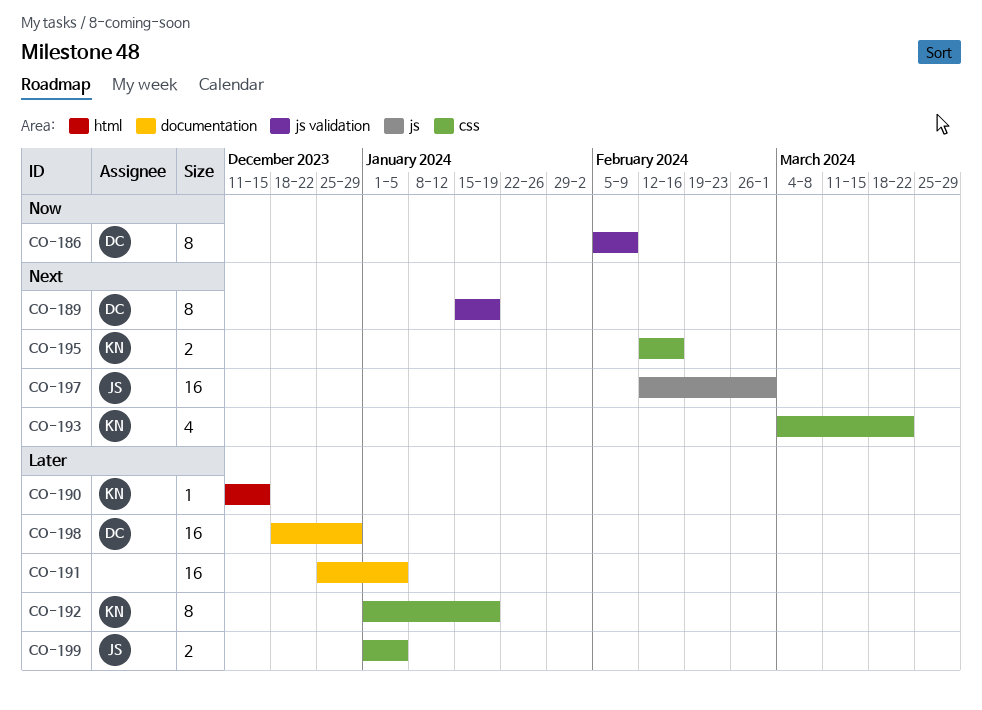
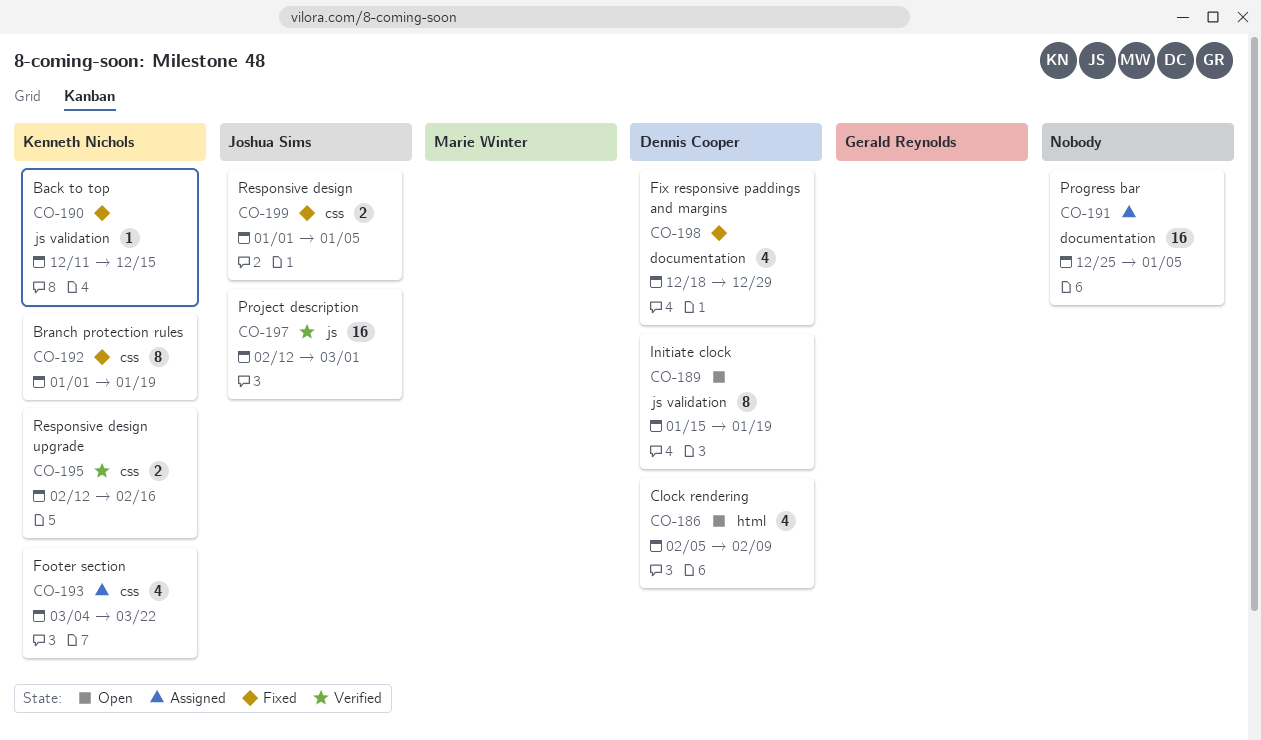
CO-186, label: js validation -> html
CO-186, estimate: 8 -> 4
CO-190, label: html -> js validation
CO-198, estimate: 16 -> 4

